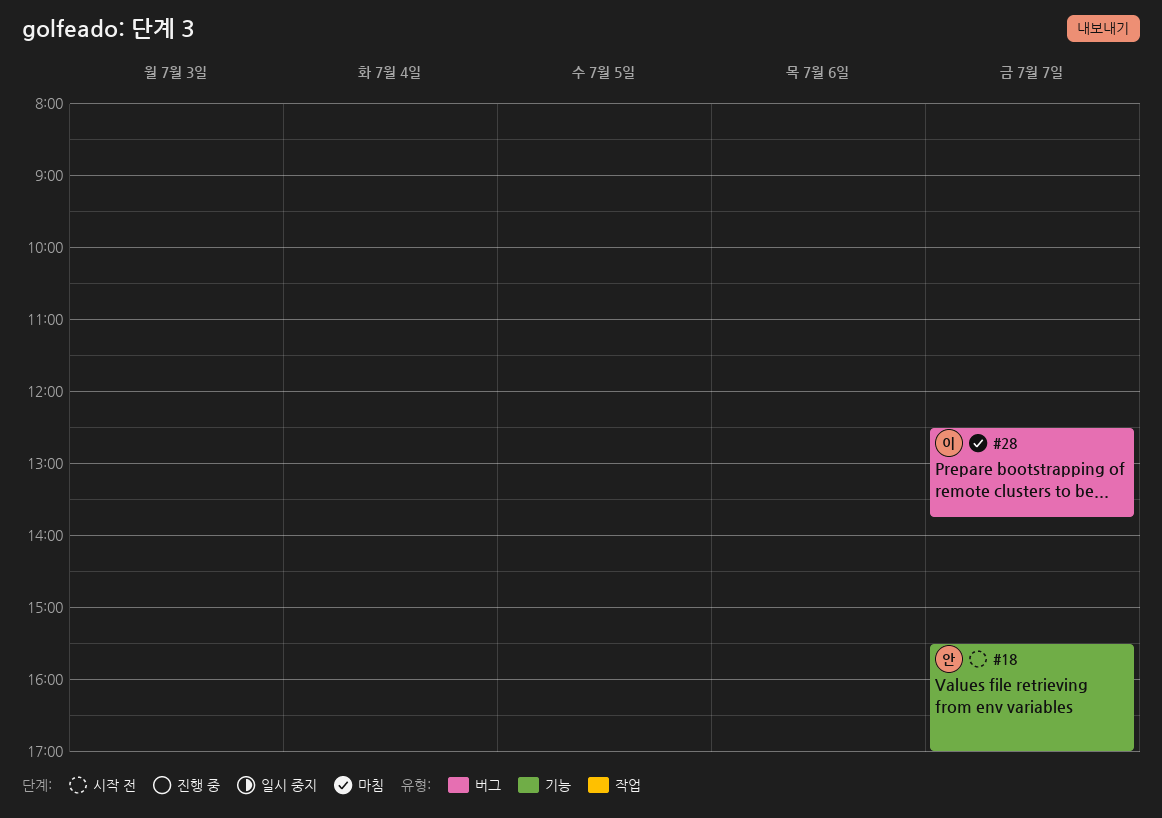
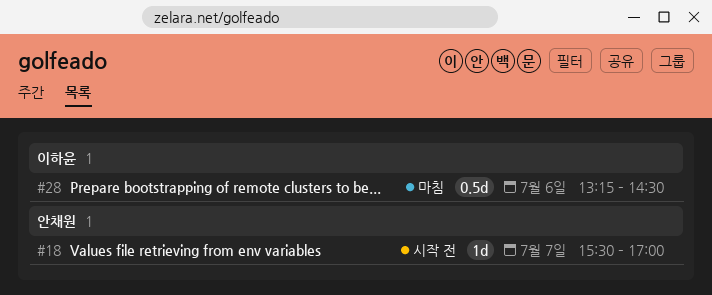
#28, day: Jul 7 -> Jul 6
#28, begins: 12:30 -> 13:15
#28, ends: 13:45 -> 14:30

